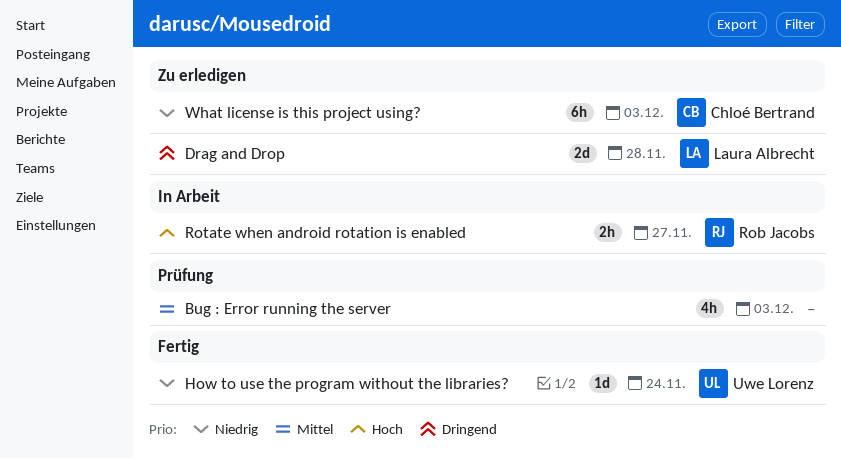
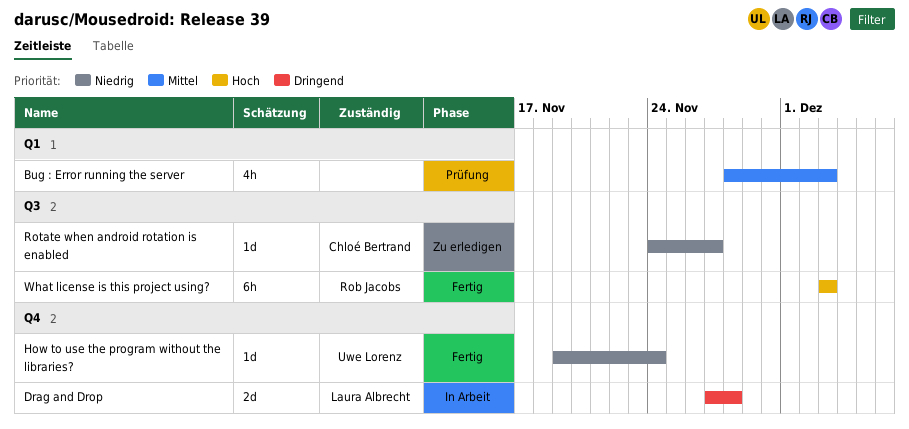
Drag and Drop, status: Zu erledigen -> In Arbeit
Rotate when android rotation is enabled, status: In Arbeit -> Zu erledigen
Rotate when android rotation is enabled, owner: Rob Jacobs -> Chloé Bertrand
Rotate when android rotation is enabled, priority: Hoch -> Niedrig
Rotate when android rotation is enabled, estimate: 2h -> 1d
What license is this project using?, status: Zu erledigen -> Fertig
What license is this project using?, owner: Chloé Bertrand -> Rob Jacobs
What license is this project using?, priority: Niedrig -> Hoch

